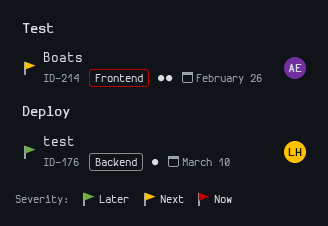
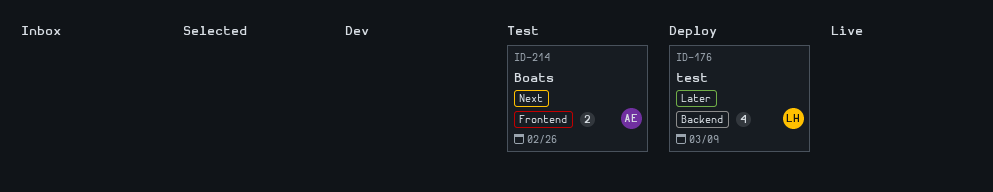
ID-176, estimate: 1 -> 4
ID-176, due: Mar 10 -> Mar 9

